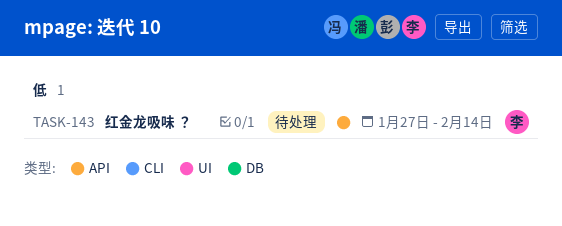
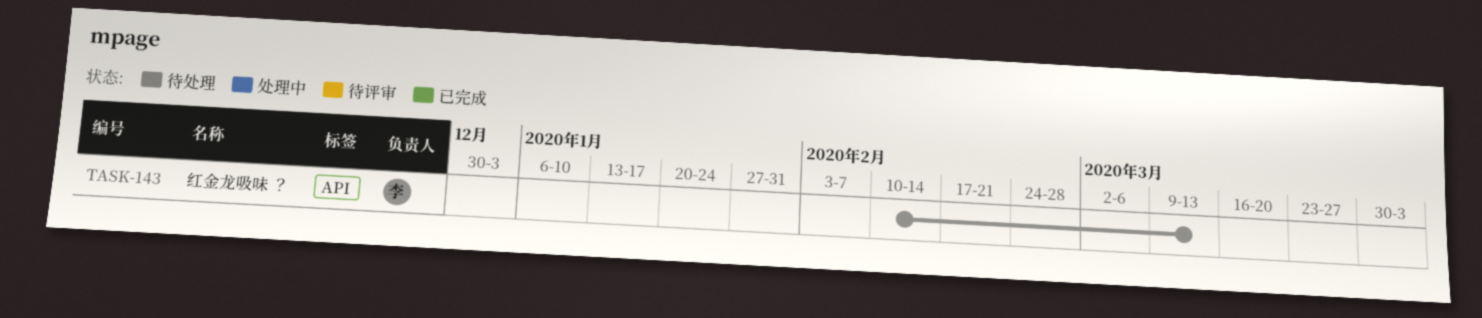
TASK-143, start: Jan 27 -> Feb 10
TASK-143, due: Feb 14 -> Mar 13

